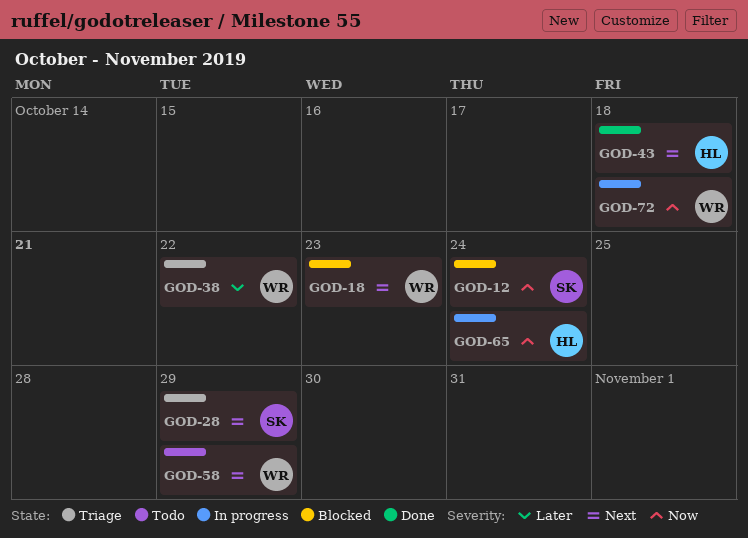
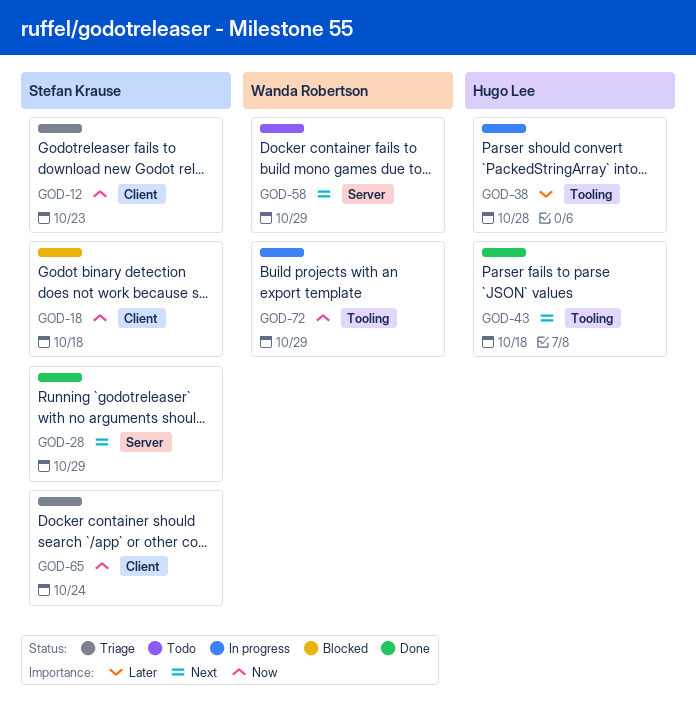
GOD-12, status: Blocked -> Triage
GOD-12, due: Oct 24 -> Oct 23
GOD-18, owner: Wanda Robertson -> Stefan Krause
GOD-18, priority: Next -> Now
GOD-18, due: Oct 23 -> Oct 18
GOD-28, status: Triage -> Done
GOD-38, status: Triage -> In progress
GOD-38, owner: Wanda Robertson -> Hugo Lee
GOD-38, due: Oct 22 -> Oct 28
GOD-65, status: In progress -> Triage
GOD-65, owner: Hugo Lee -> Stefan Krause
GOD-72, due: Oct 18 -> Oct 29

